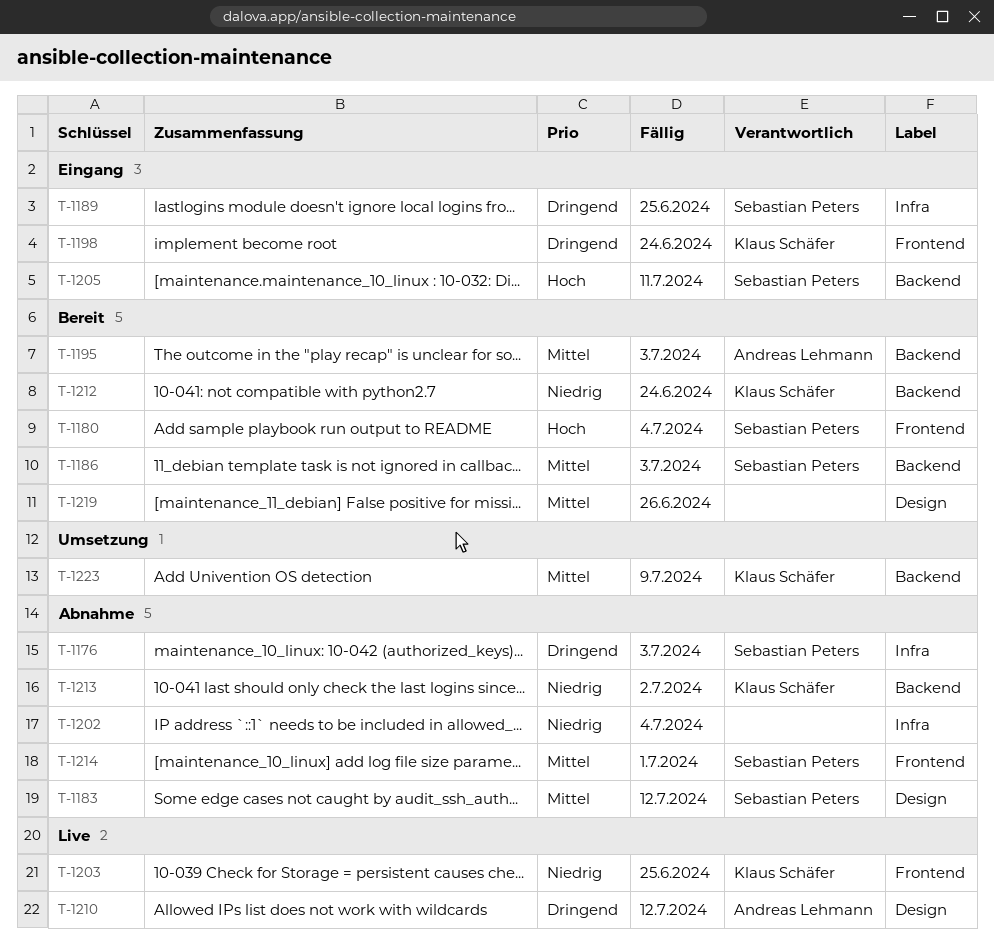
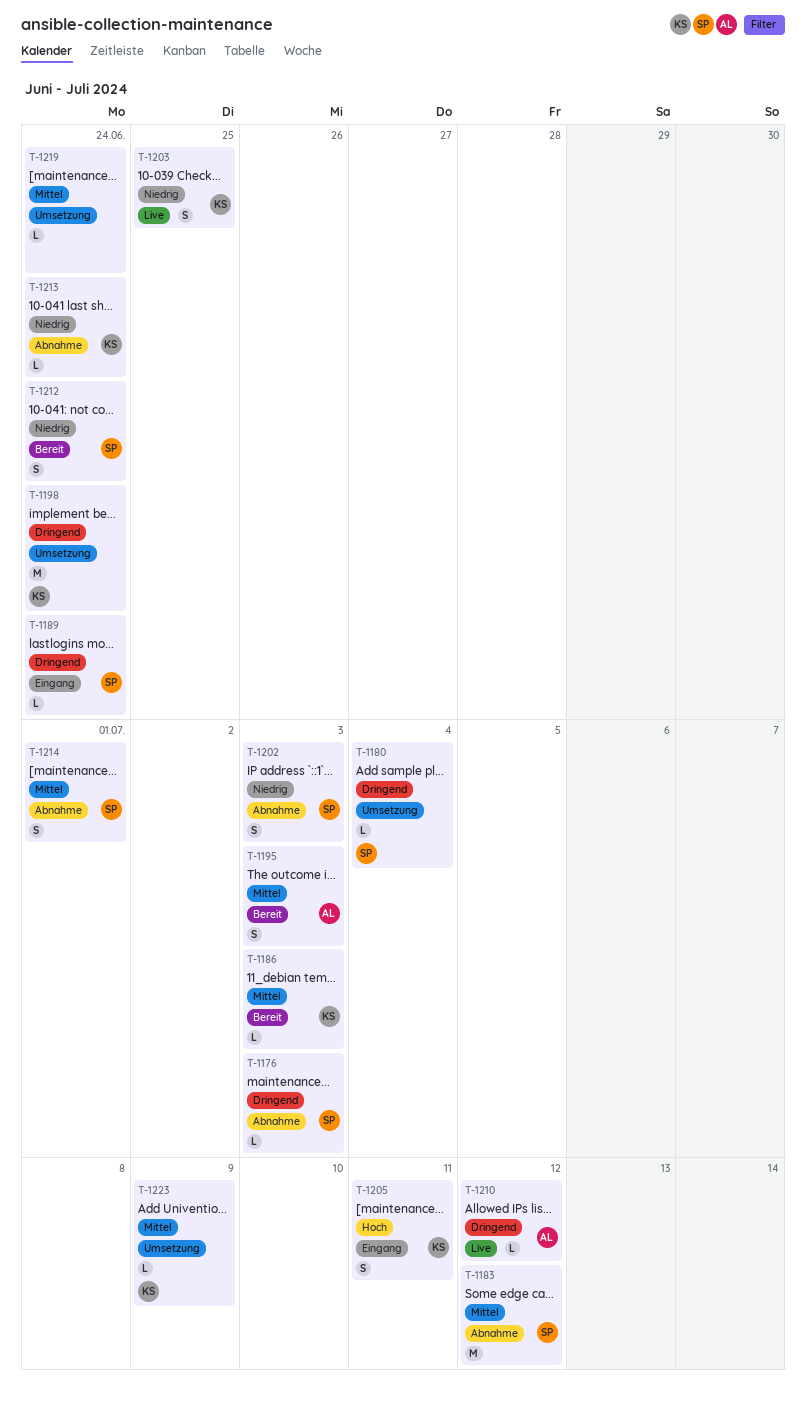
T-1180, status: Bereit -> Umsetzung
T-1180, priority: Hoch -> Dringend
T-1186, owner: Sebastian Peters -> Klaus Schäfer
T-1189, due: Jun 25 -> Jun 24
T-1198, status: Eingang -> Umsetzung
T-1202, owner: none -> Sebastian Peters
T-1202, due: Jul 4 -> Jul 3
T-1205, owner: Sebastian Peters -> Klaus Schäfer
T-1212, owner: Klaus Schäfer -> Sebastian Peters
T-1213, due: Jul 2 -> Jun 24
T-1219, status: Bereit -> Umsetzung
T-1219, due: Jun 26 -> Jun 24

